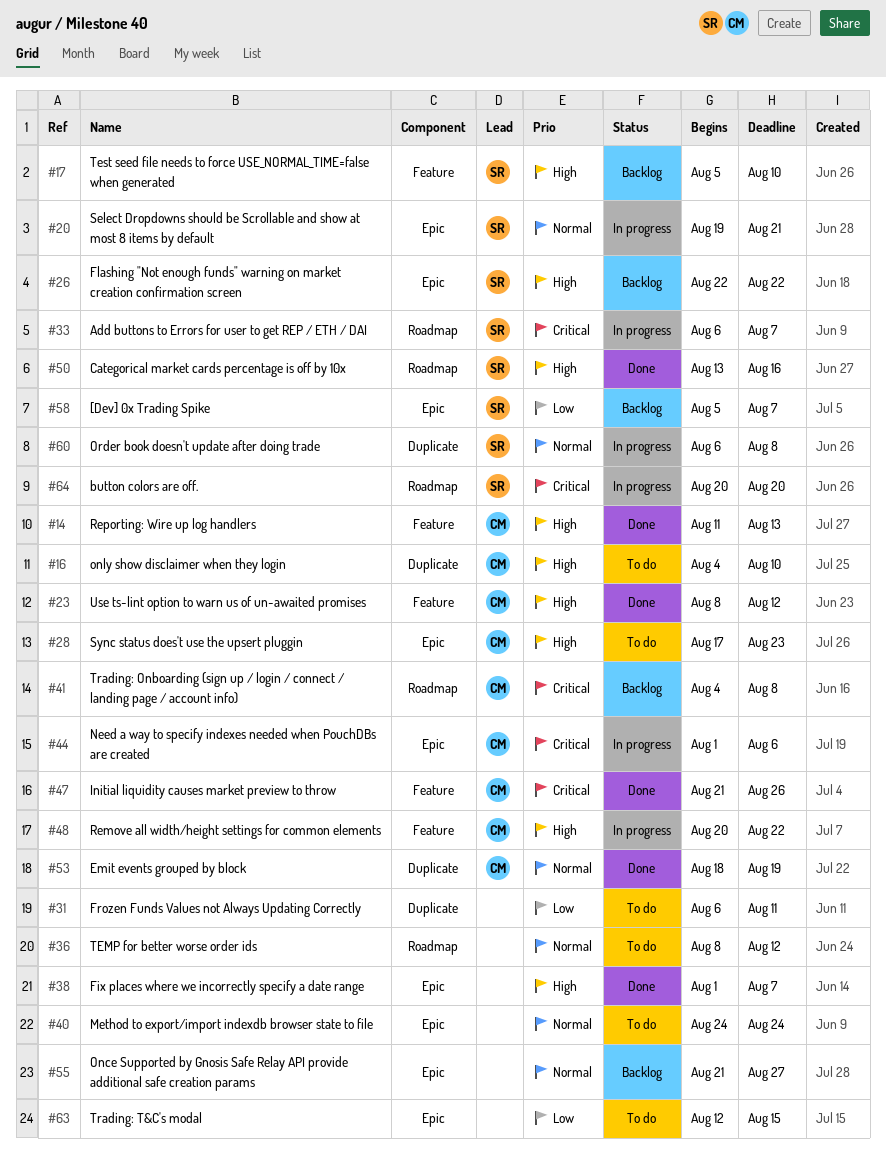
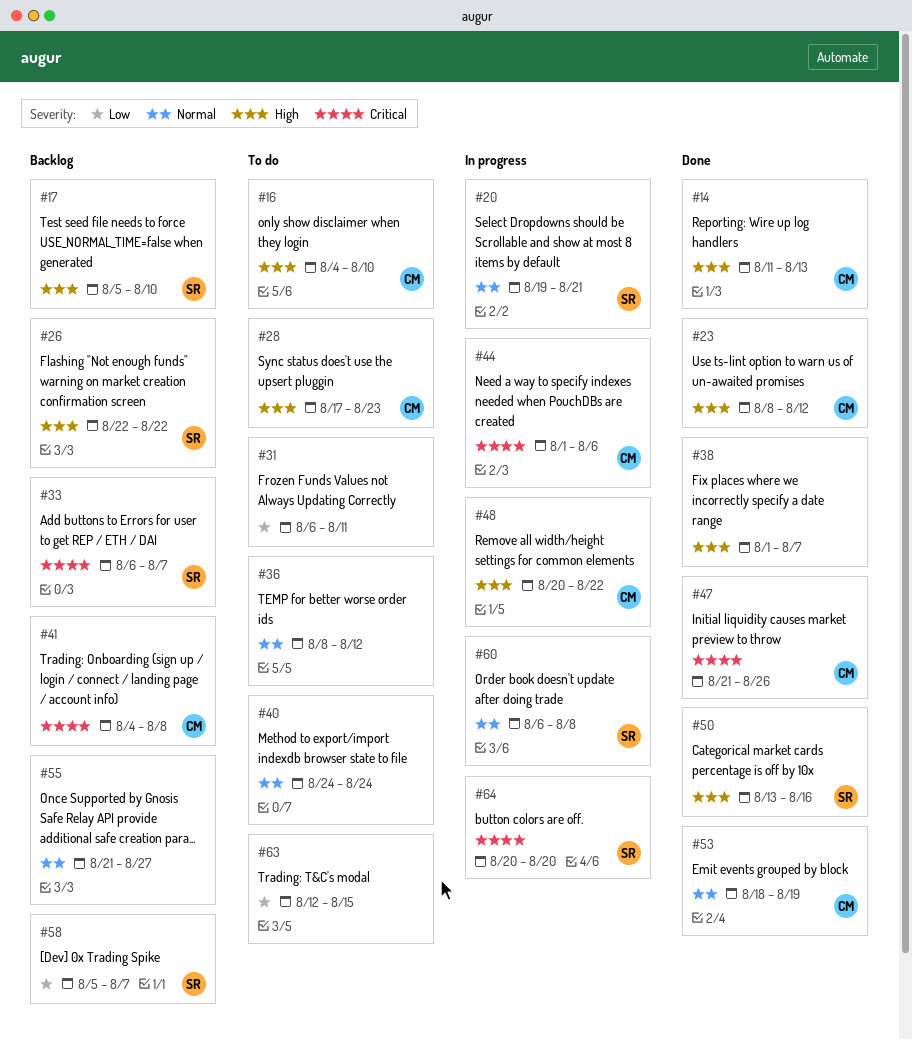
#33, status: In progress -> Backlog

